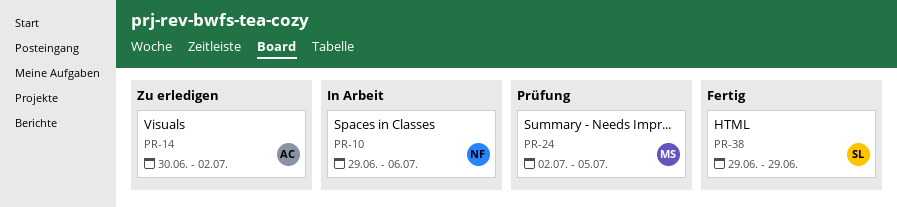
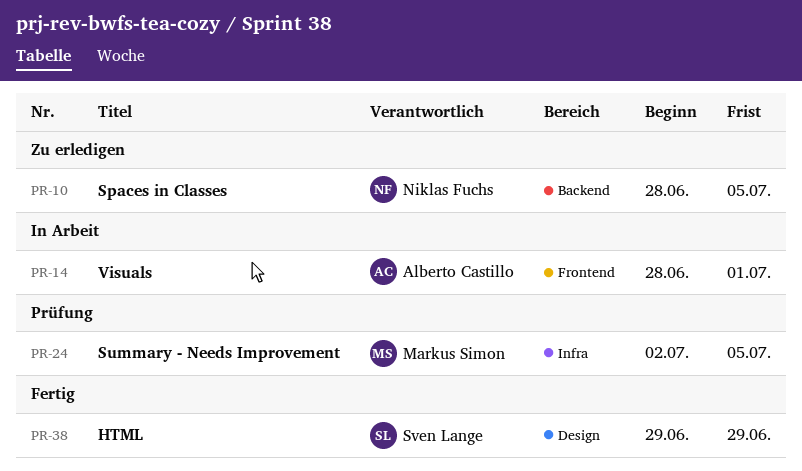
PR-10, status: In Arbeit -> Zu erledigen
PR-10, start: Jun 29 -> Jun 28
PR-10, due: Jul 6 -> Jul 5
PR-14, status: Zu erledigen -> In Arbeit
PR-14, start: Jun 30 -> Jun 28
PR-14, due: Jul 2 -> Jul 1

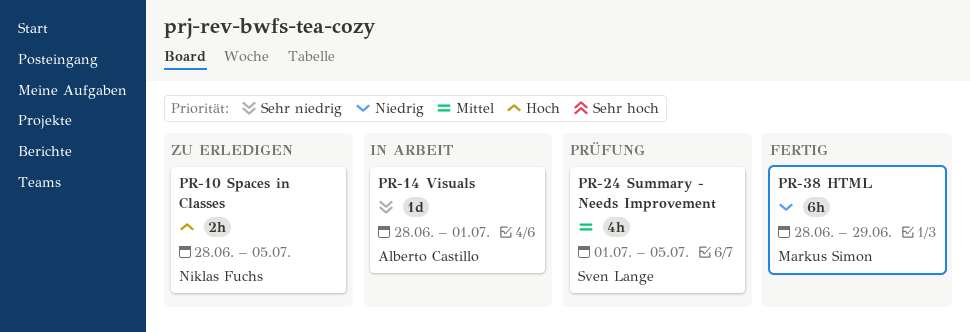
PR-24, owner: Markus Simon -> Sven Lange
PR-24, start: Jul 2 -> Jul 1
PR-38, owner: Sven Lange -> Markus Simon
PR-38, start: Jun 29 -> Jun 28

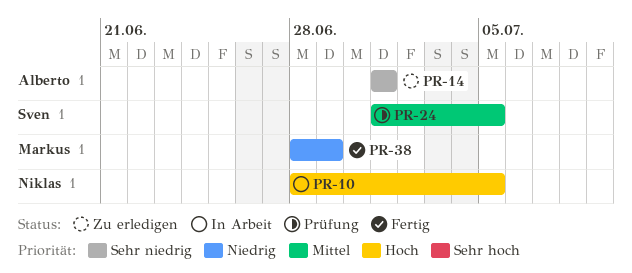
PR-10, status: Zu erledigen -> In Arbeit
PR-14, status: In Arbeit -> Zu erledigen
PR-14, start: Jun 28 -> Jul 1

